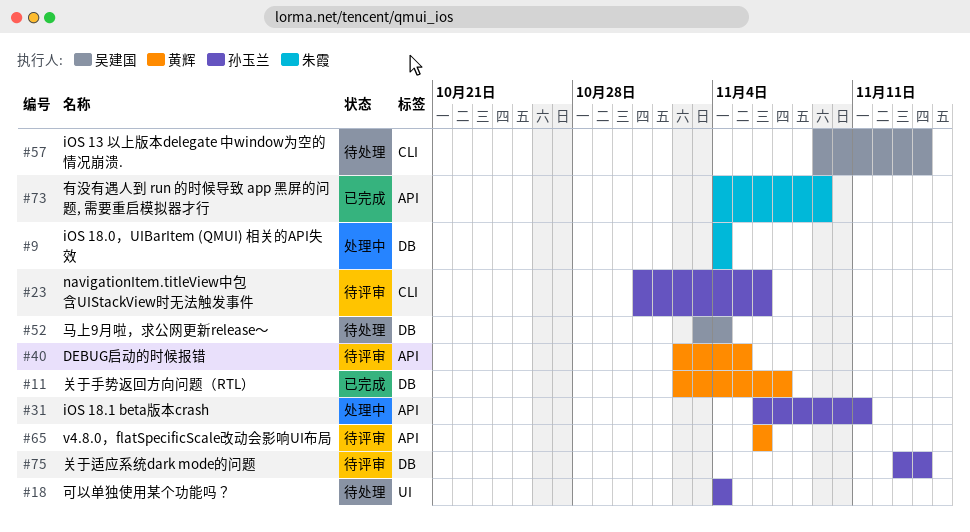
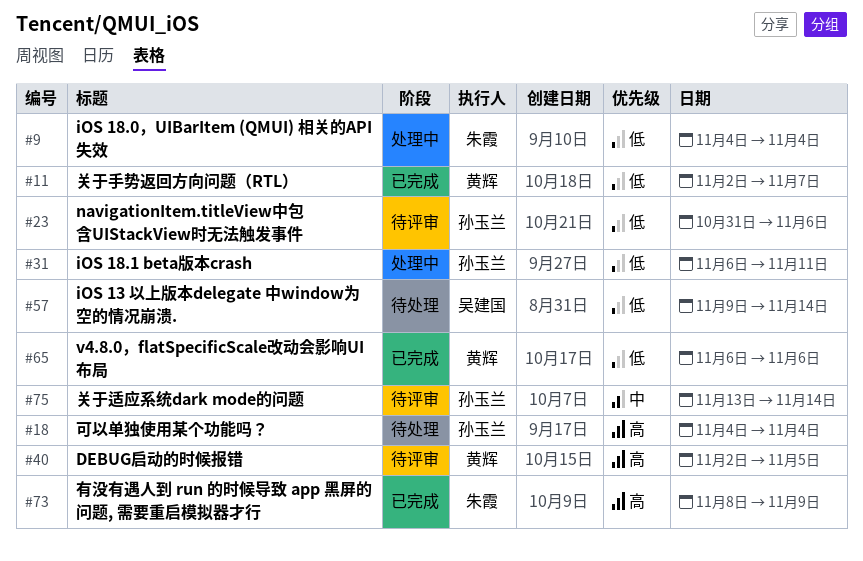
#52: present -> none
#65, status: 待评审 -> 已完成
#73, start: Nov 4 -> Nov 8

